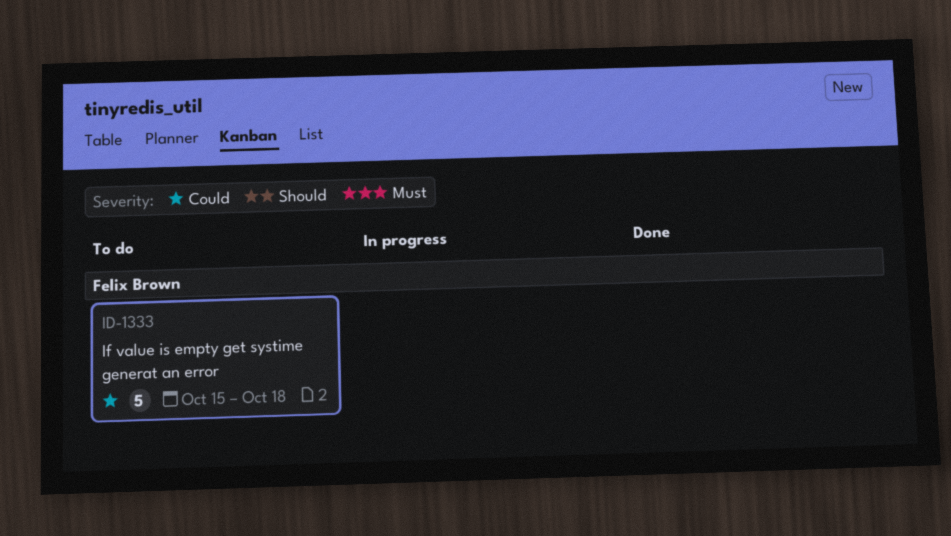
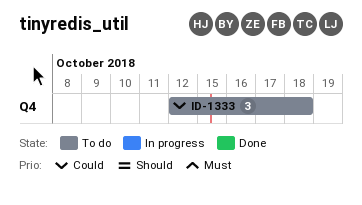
ID-1333, estimate: 5 -> 3
ID-1333, start: Oct 15 -> Oct 12

